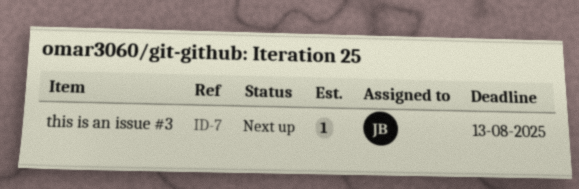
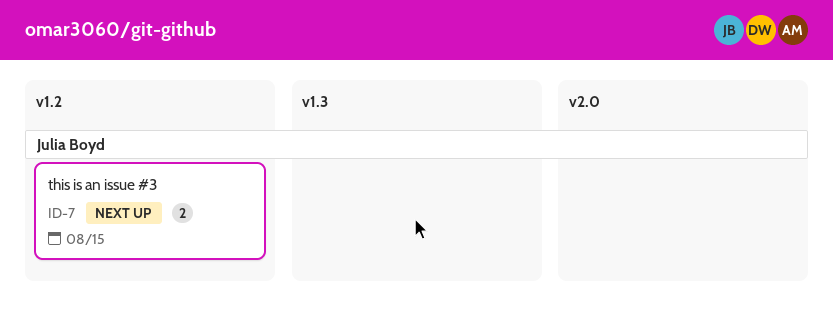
ID-7, estimate: 1 -> 2
ID-7, due: Aug 13 -> Aug 15

